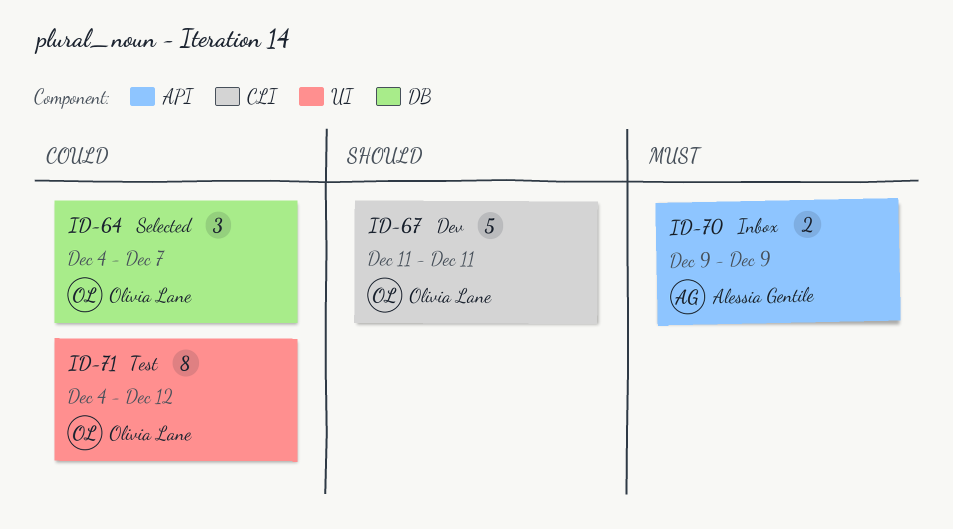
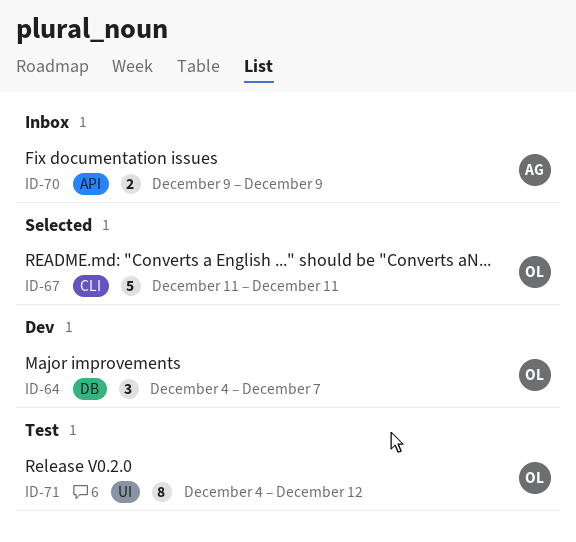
ID-64, status: Selected -> Dev
ID-67, status: Dev -> Selected

